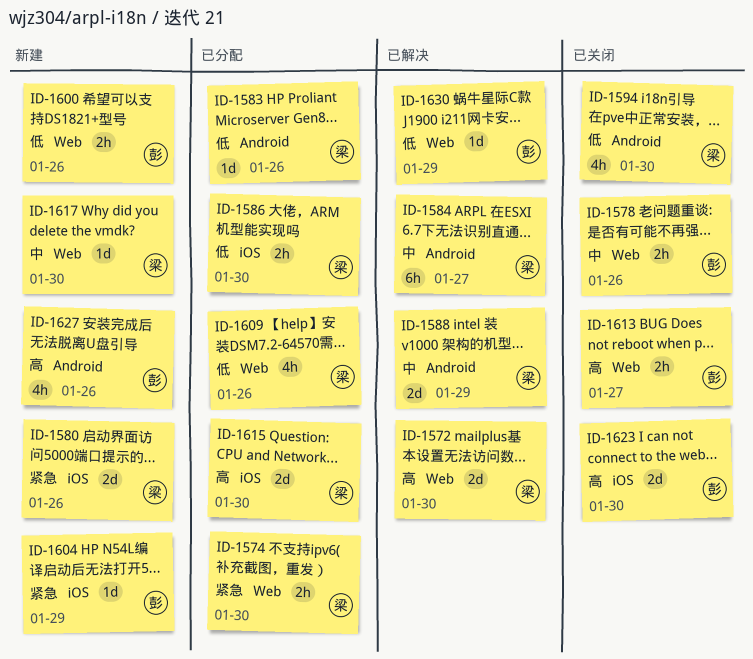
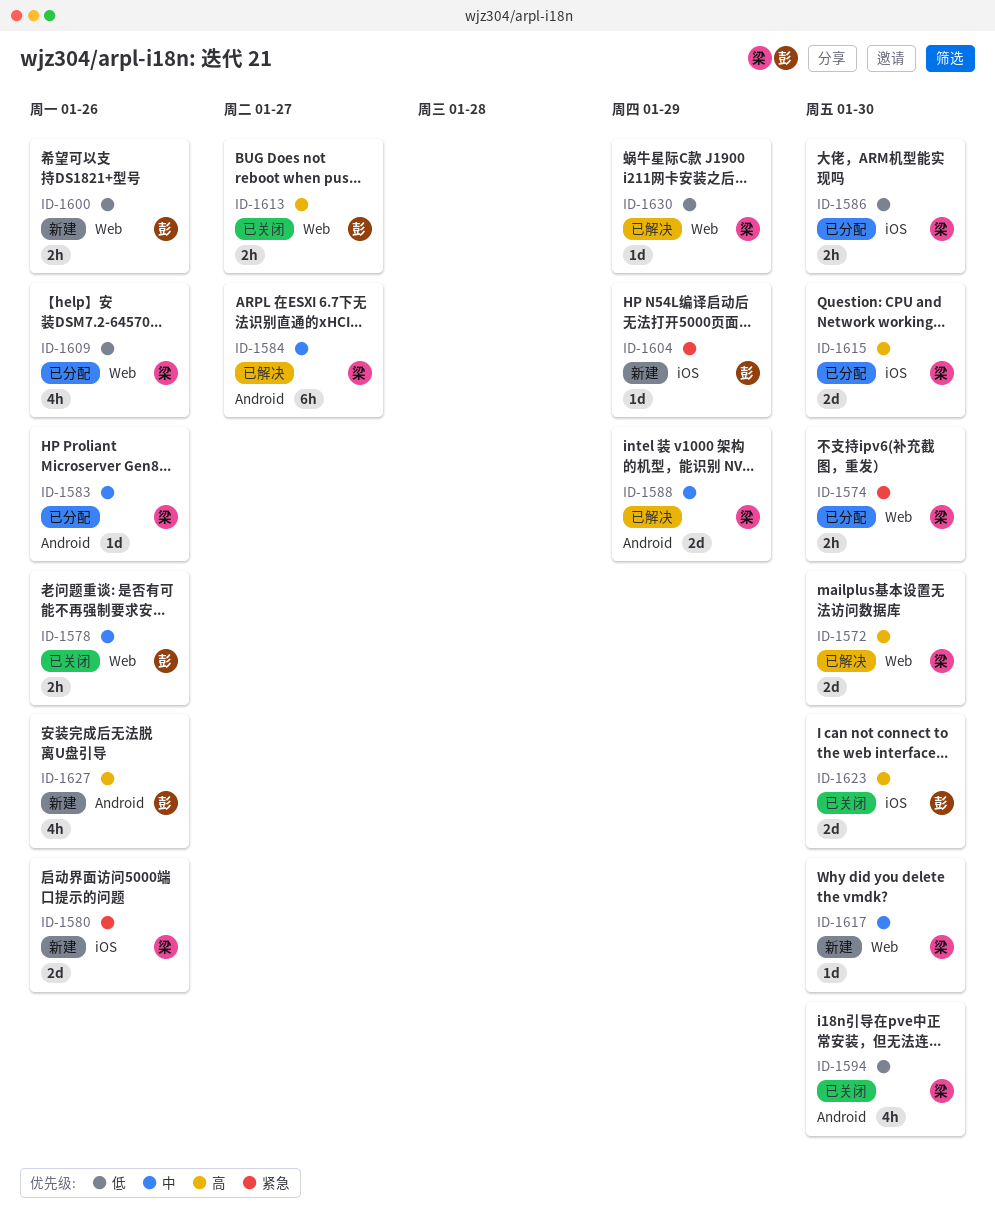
ID-1583, priority: 低 -> 中
ID-1630, owner: 彭 -> 梁

